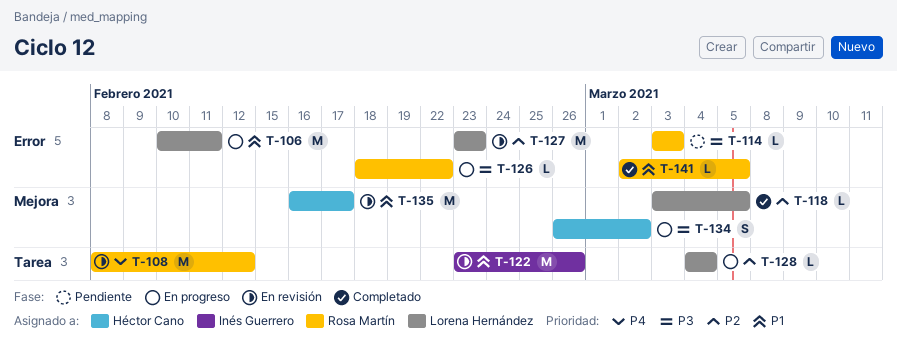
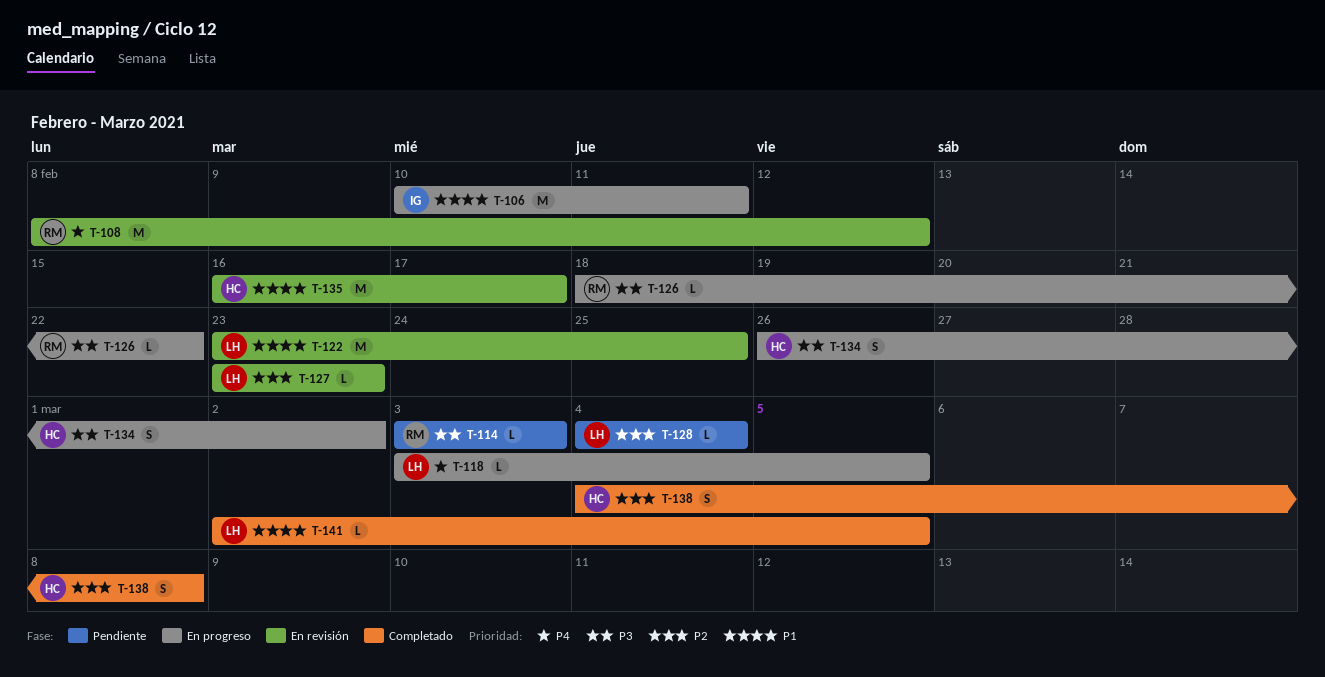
T-106, owner: Lorena Hernández -> Inés Guerrero
T-118, status: Completado -> En progreso
T-118, priority: P2 -> P4
T-122, owner: Inés Guerrero -> Lorena Hernández
T-122, due: Feb 26 -> Feb 25
T-127, estimate: M -> L
T-128, status: En progreso -> Pendiente
T-138: none -> present
T-141, owner: Rosa Martín -> Lorena Hernández

